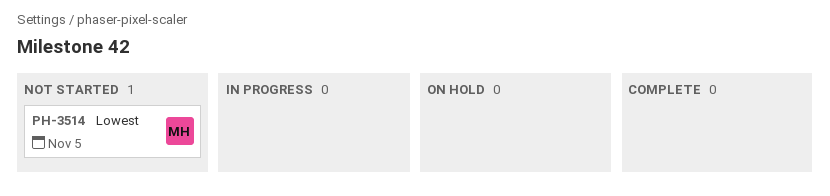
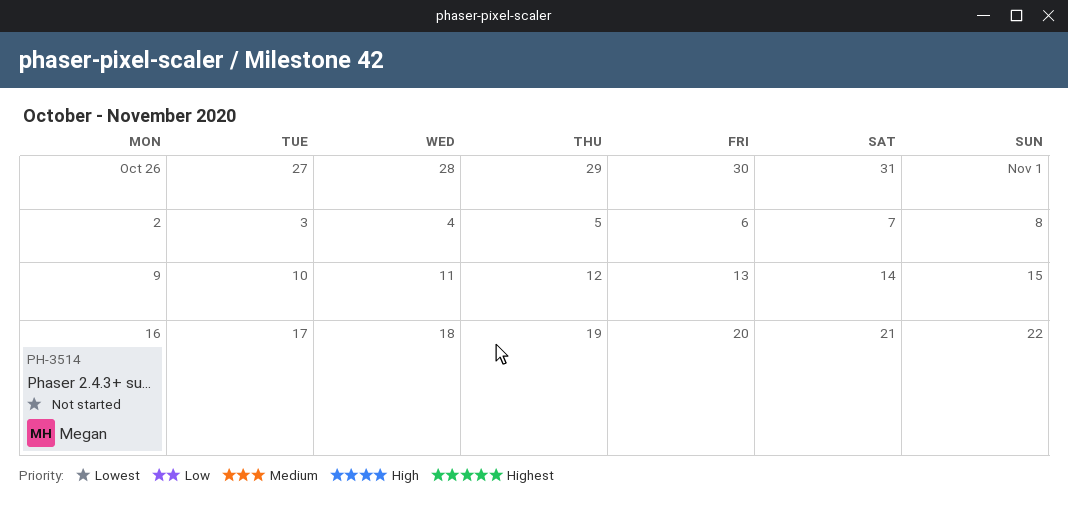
PH-3514, due: Nov 5 -> Nov 16

